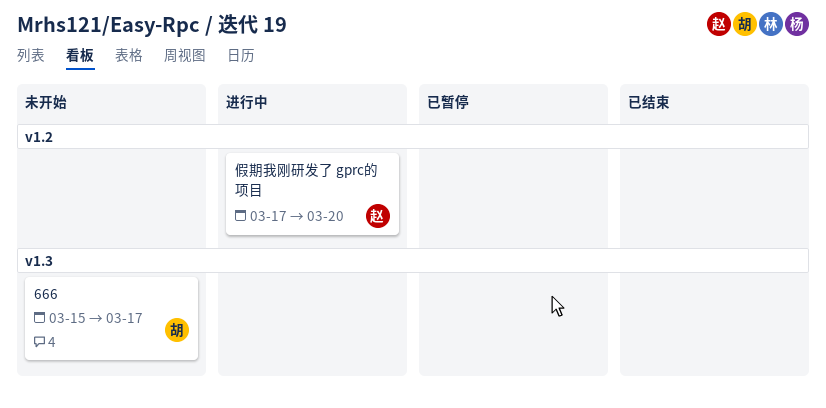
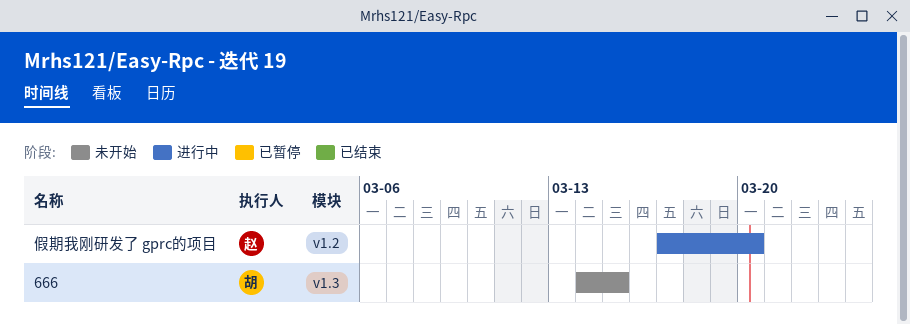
666, start: Mar 15 -> Mar 14
666, due: Mar 17 -> Mar 15

